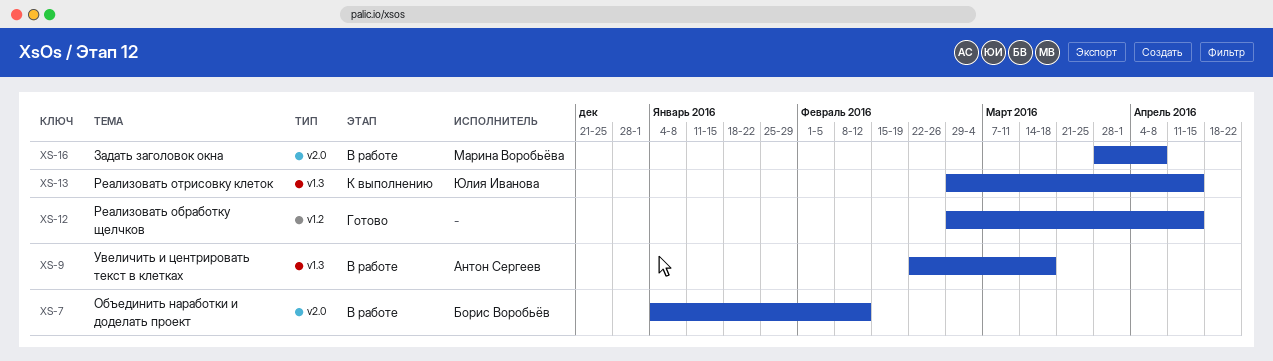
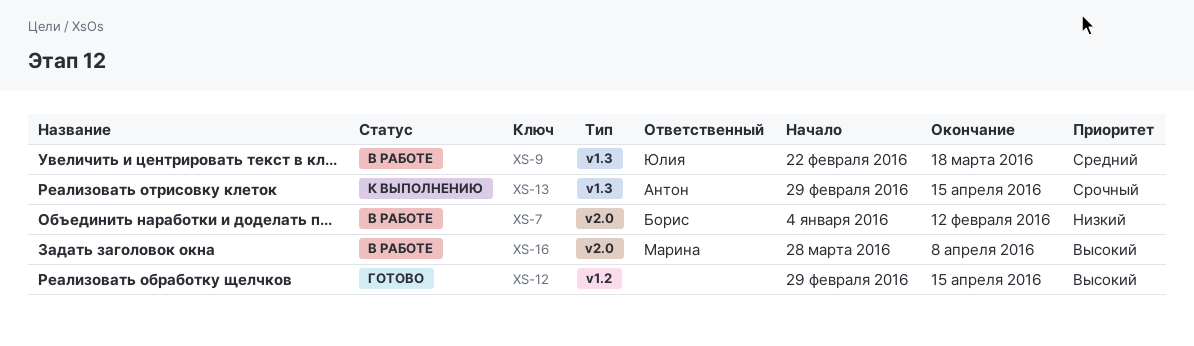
XS-9, owner: Антон Сергеев -> Юлия Иванова
XS-13, owner: Юлия Иванова -> Антон Сергеев

